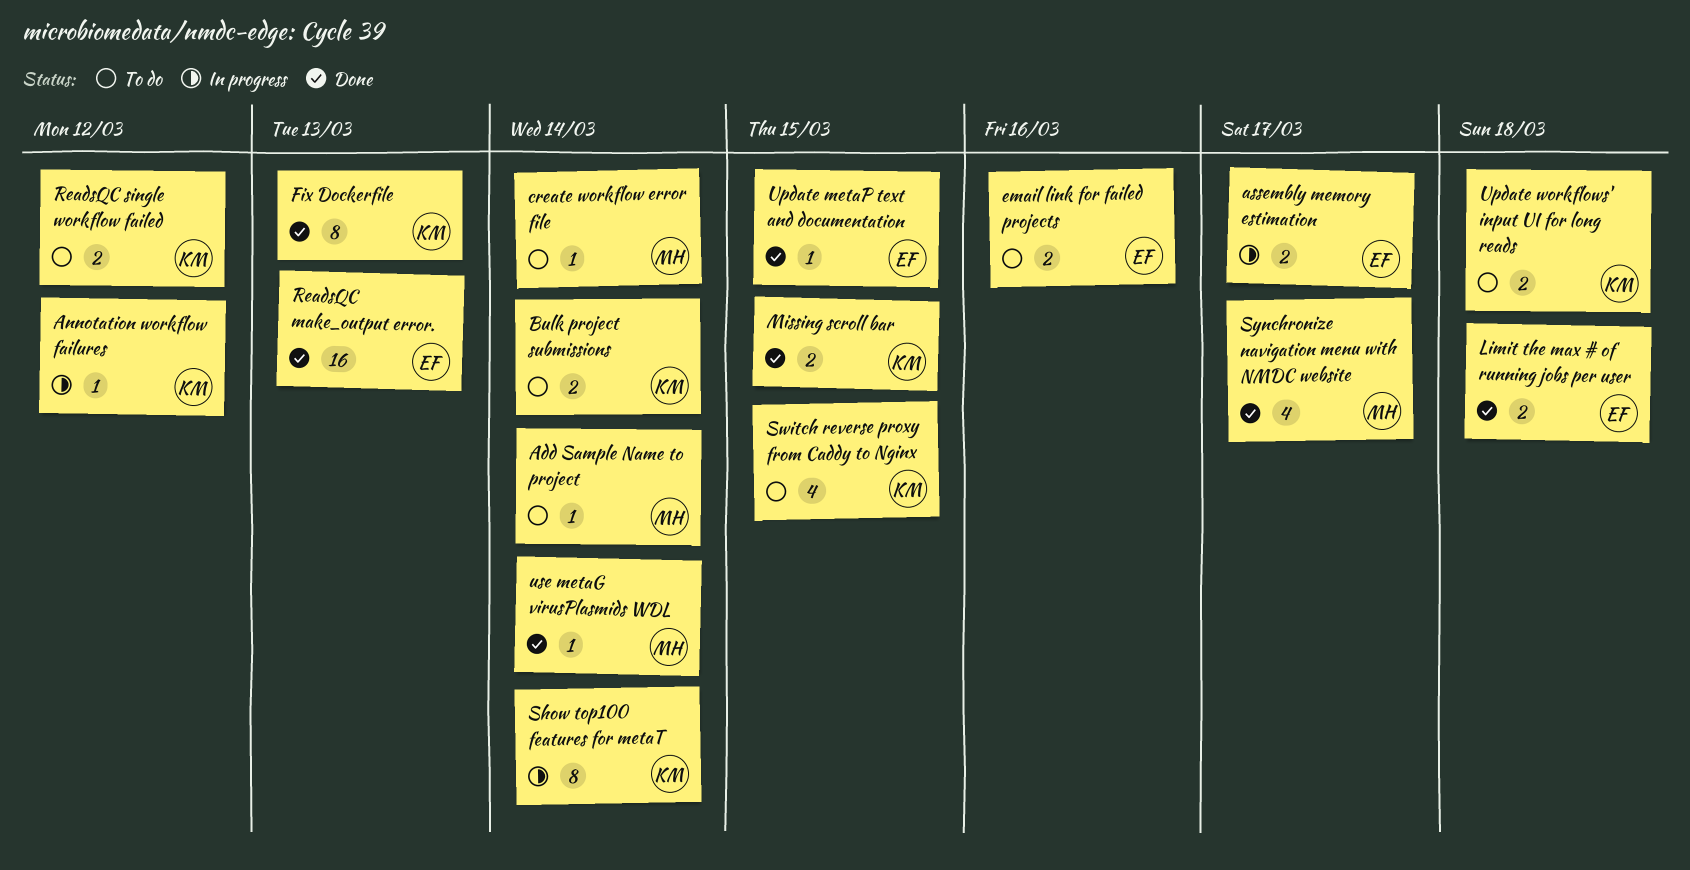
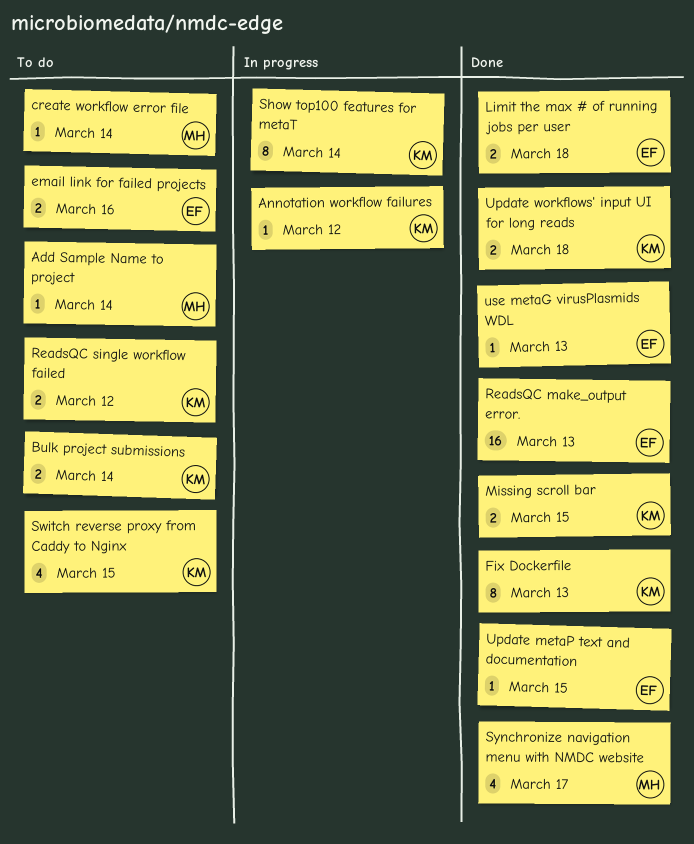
assembly memory estimation: present -> none
Update workflows' input UI for long reads, status: To do -> Done
use metaG virusPlasmids WDL, owner: MH -> EF
use metaG virusPlasmids WDL, due: Mar 14 -> Mar 13

